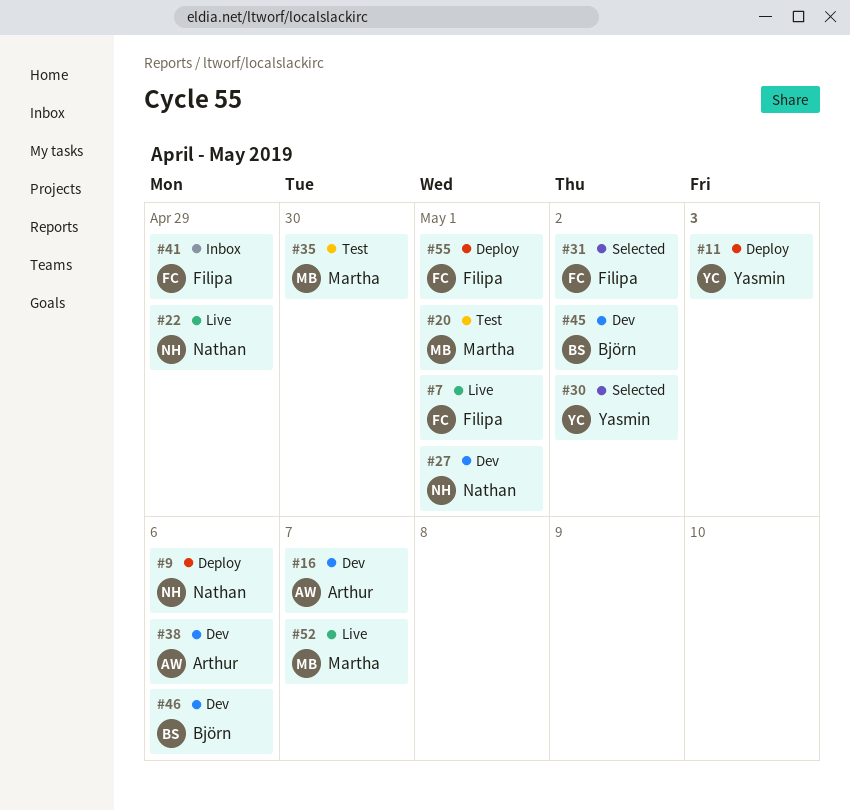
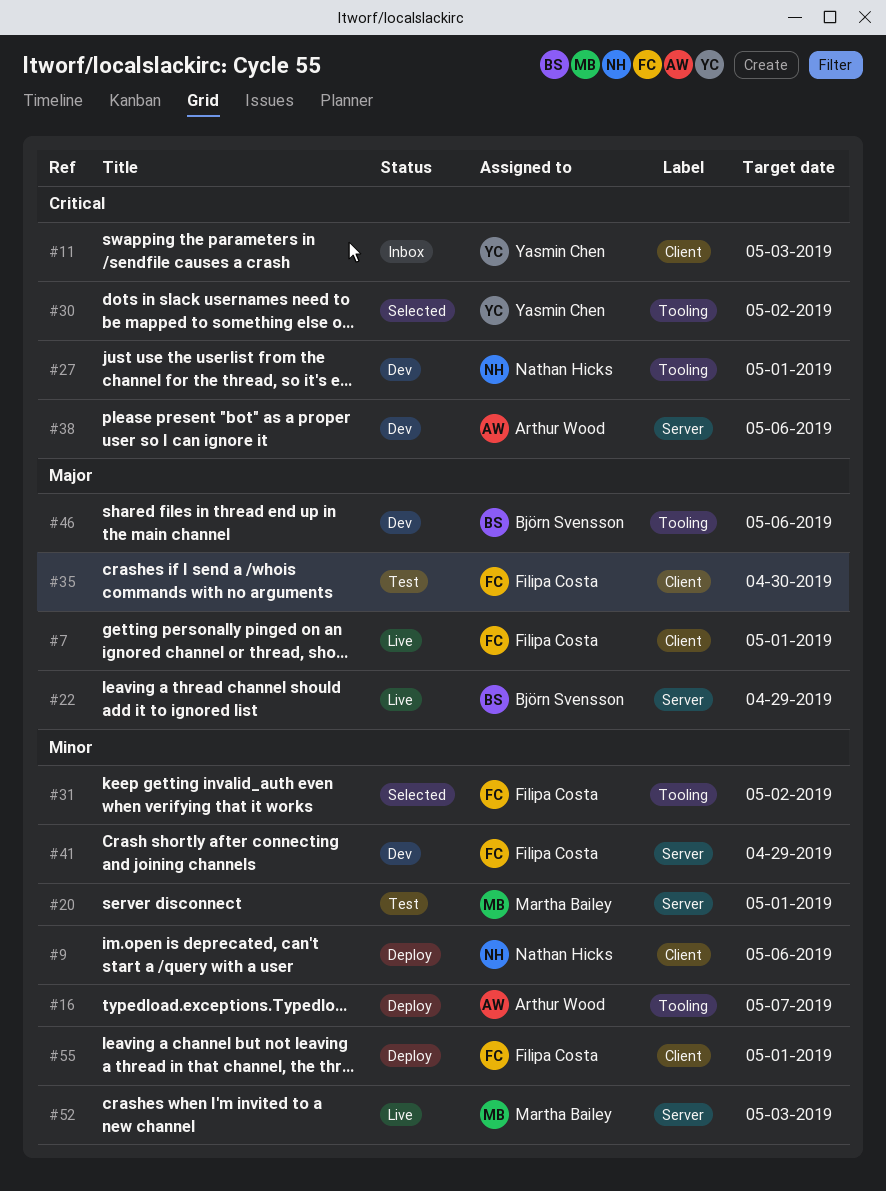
#11, status: Deploy -> Inbox
#16, status: Dev -> Deploy
#22, owner: Nathan Hicks -> Björn Svensson
#35, owner: Martha Bailey -> Filipa Costa
#41, status: Inbox -> Dev
#45: present -> none
#52, due: May 7 -> May 3

